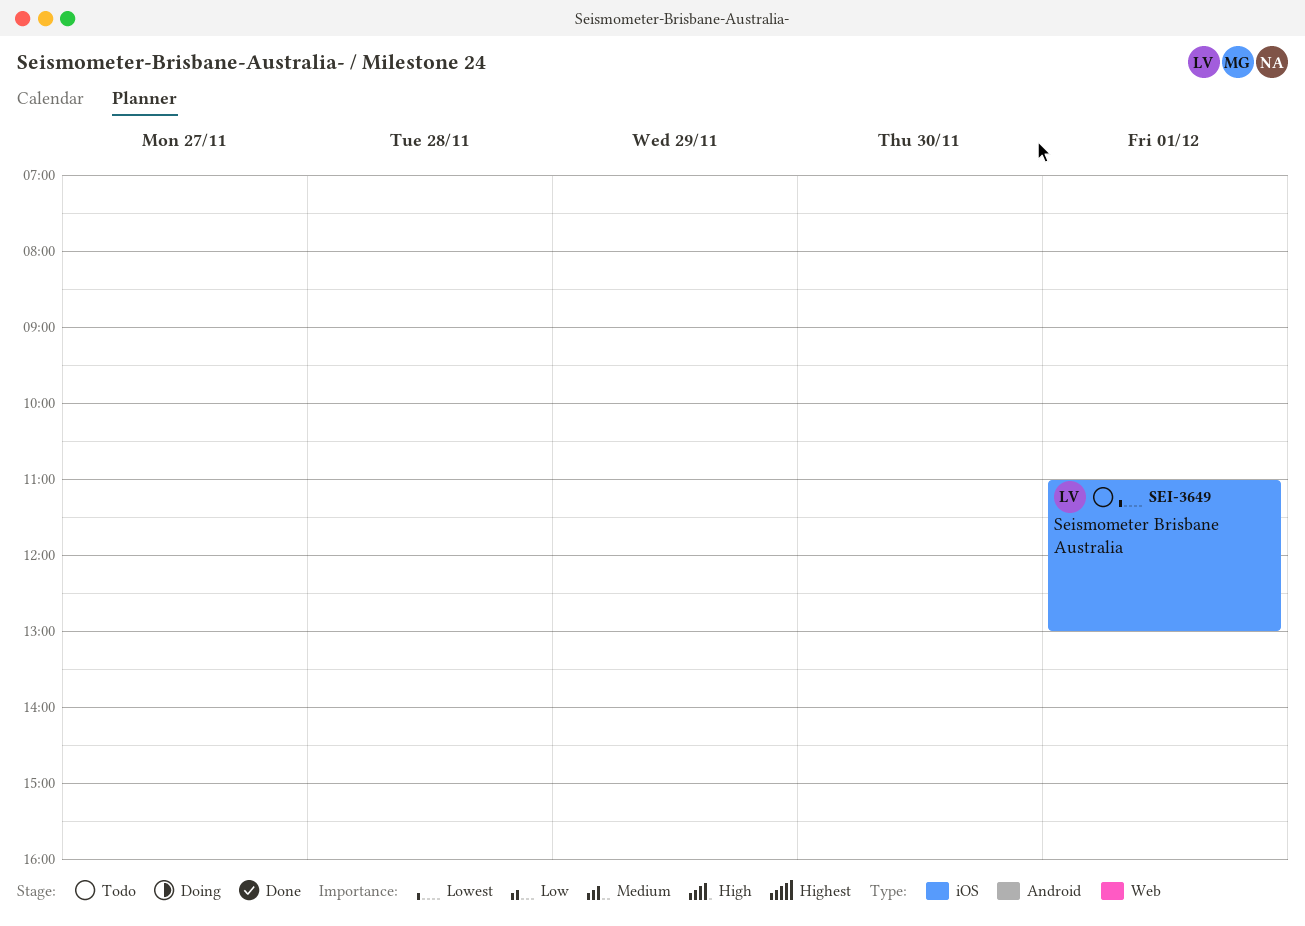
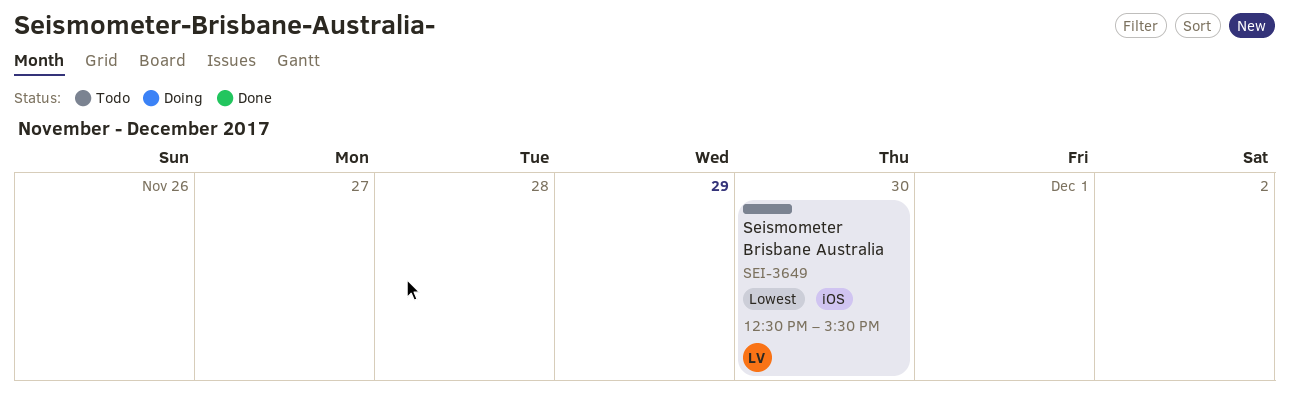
SEI-3649, day: Dec 1 -> Nov 30
SEI-3649, begins: 11:00 -> 12:30
SEI-3649, ends: 13:00 -> 15:30

